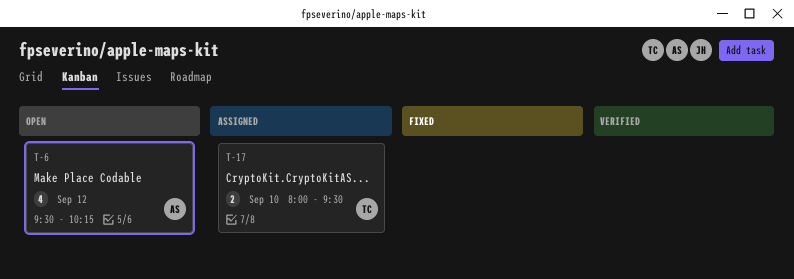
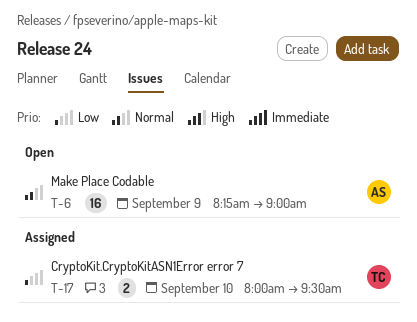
T-6, estimate: 4 -> 16
T-6, day: Sep 12 -> Sep 9
T-6, begins: 09:30 -> 08:15
T-6, ends: 10:15 -> 09:00

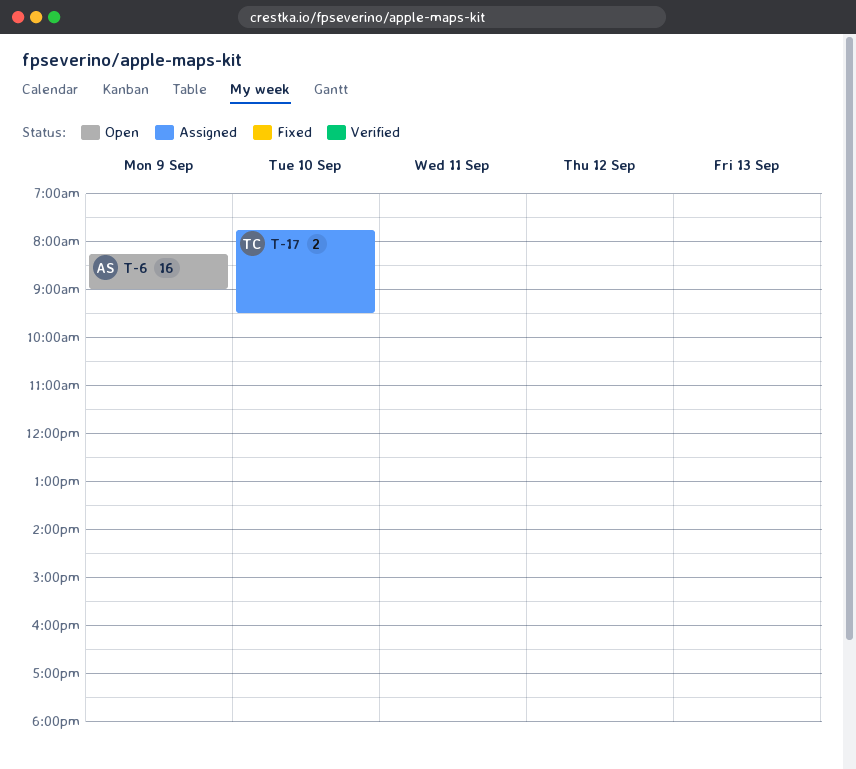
T-17, begins: 08:00 -> 07:45

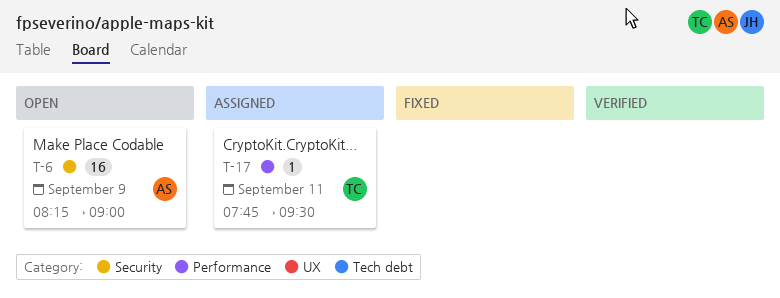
T-17, estimate: 2 -> 1
T-17, day: Sep 10 -> Sep 11

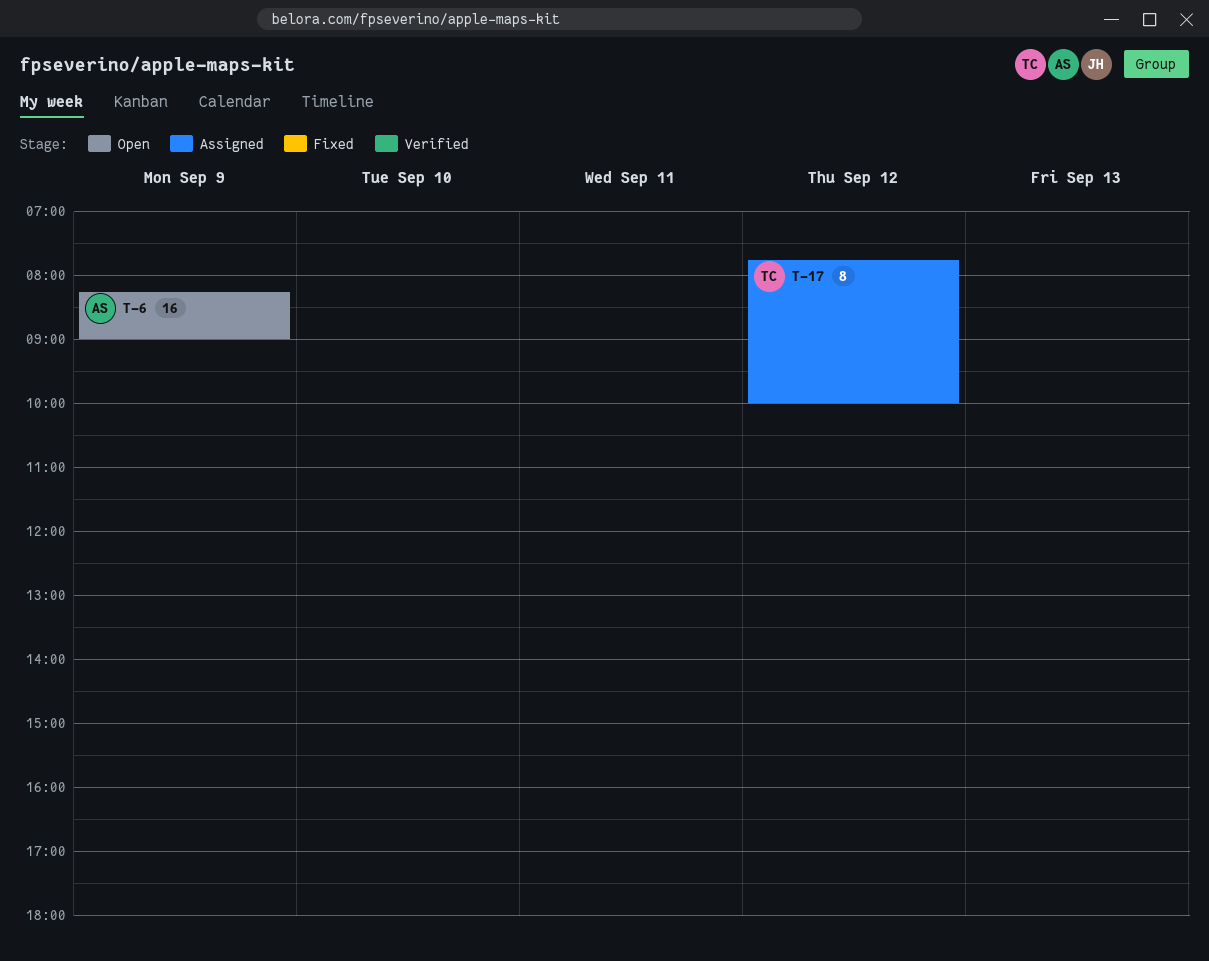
T-17, estimate: 1 -> 8
T-17, day: Sep 11 -> Sep 12
T-17, ends: 09:30 -> 10:00

